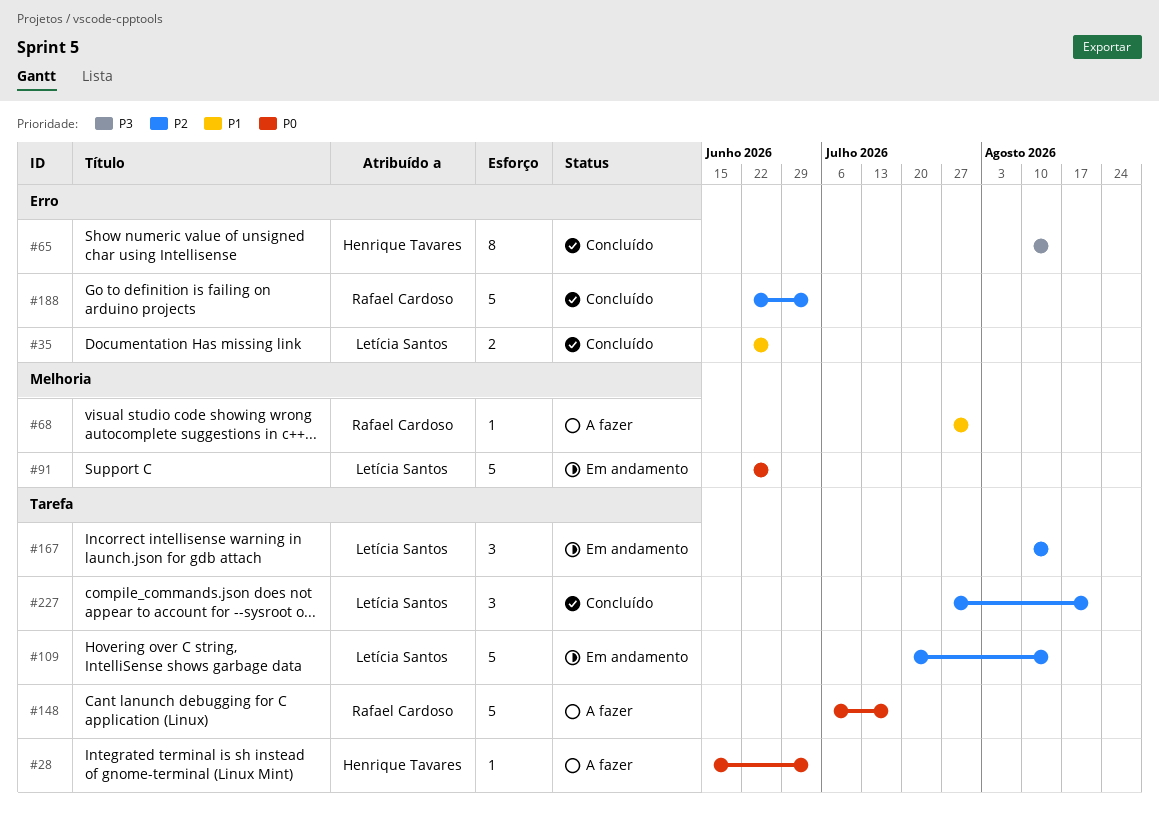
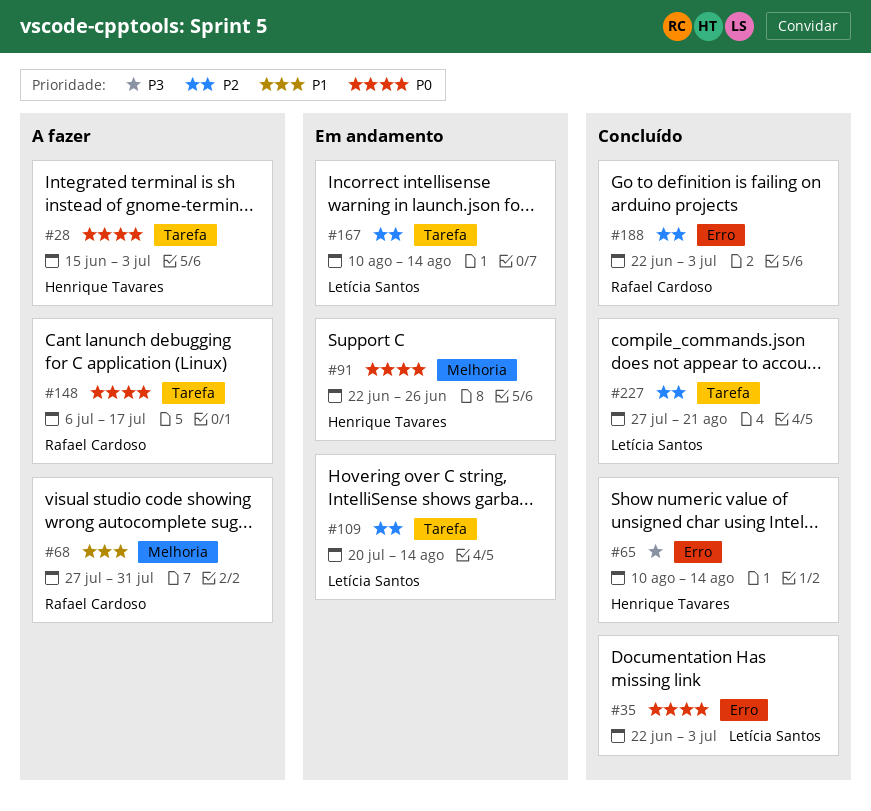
#35, priority: P1 -> P0
#35, due: Jun 26 -> Jul 3
#91, owner: Letícia Santos -> Henrique Tavares

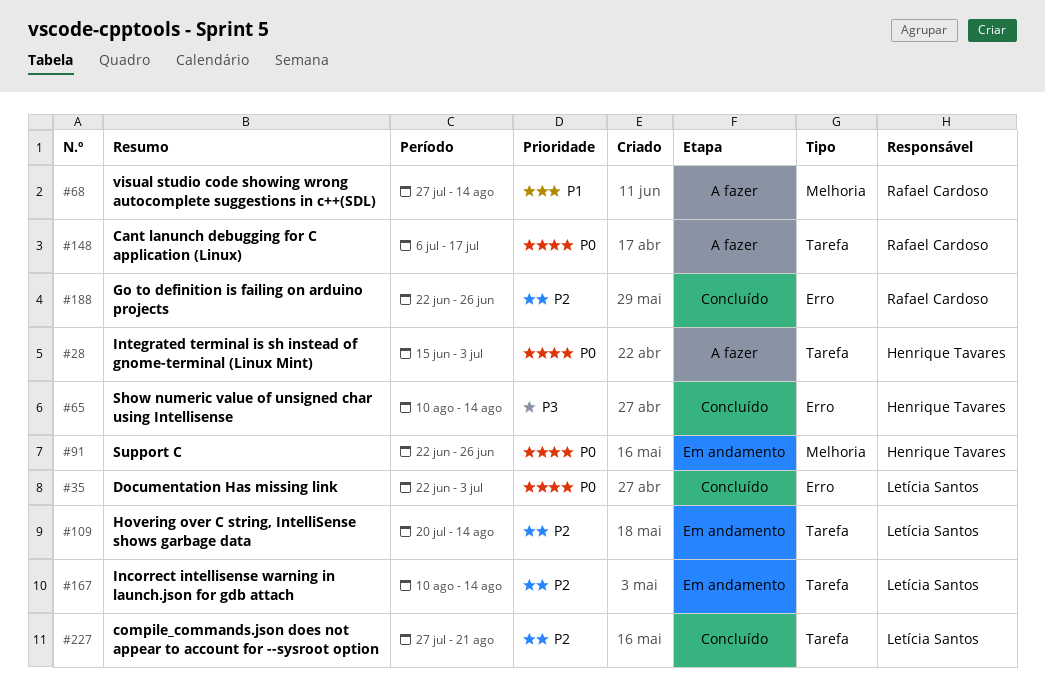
#68, due: Jul 31 -> Aug 14
#188, due: Jul 3 -> Jun 26

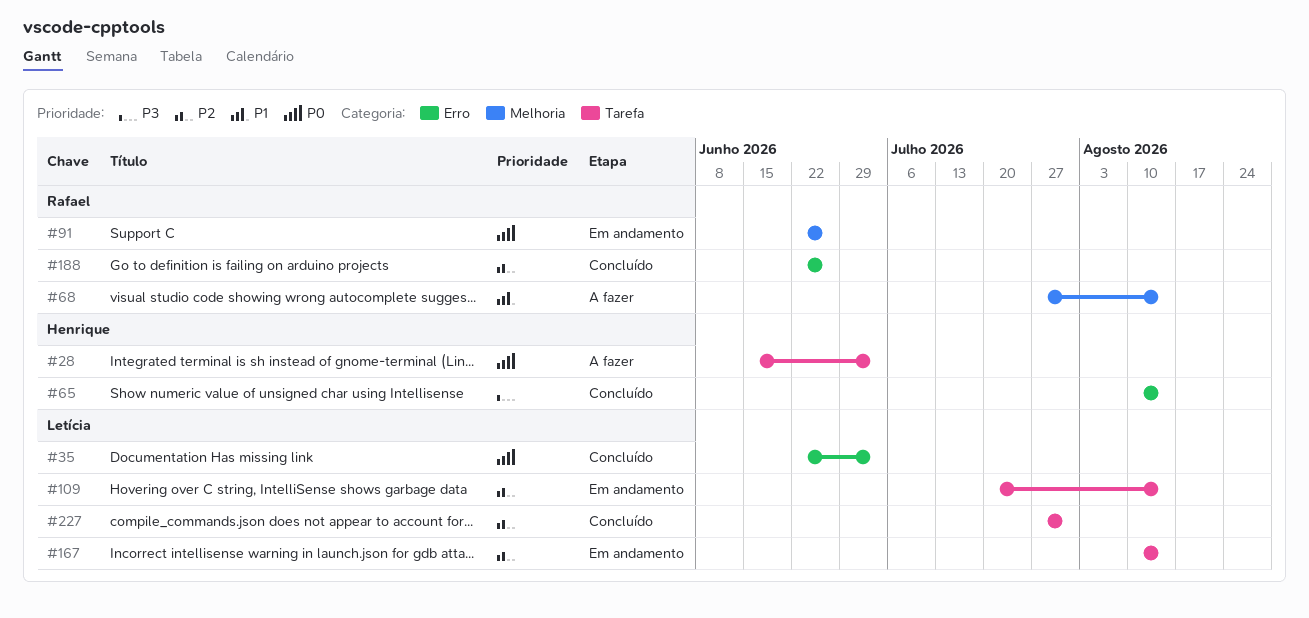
#91, owner: Henrique Tavares -> Rafael Cardoso
#148: present -> none
#227, due: Aug 21 -> Jul 31

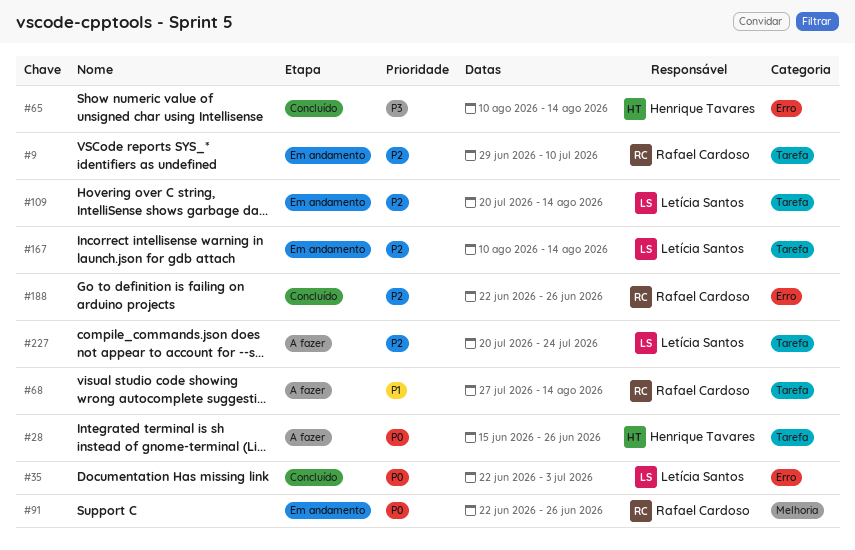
#9: none -> present
#28, due: Jul 3 -> Jun 26
#68, label: Melhoria -> Tarefa
#227, status: Concluído -> A fazer
#227, start: Jul 27 -> Jul 20
#227, due: Jul 31 -> Jul 24

